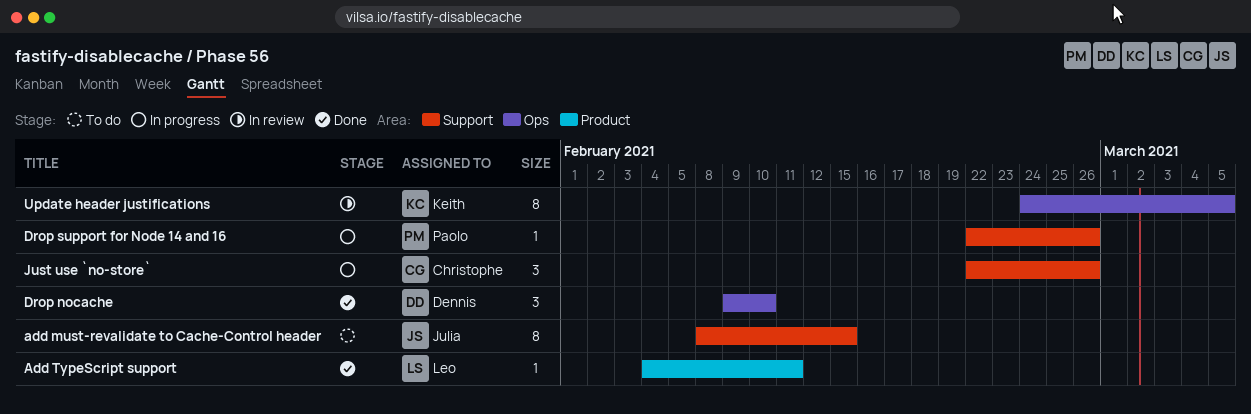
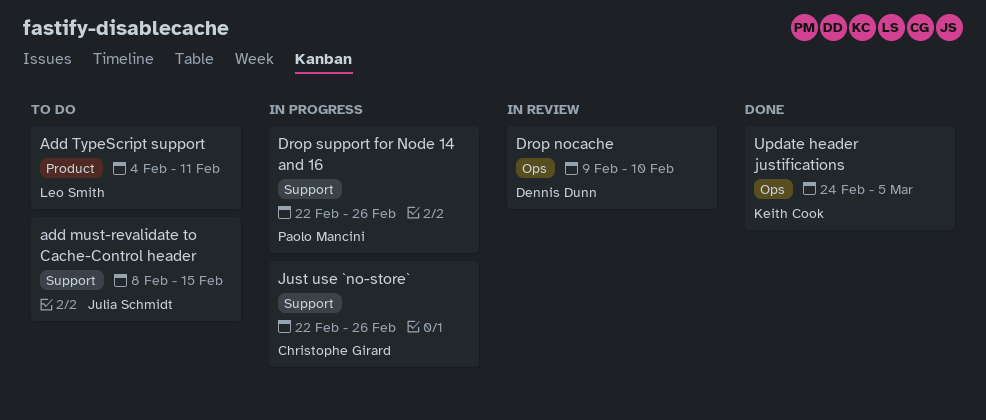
Add TypeScript support, status: Done -> To do
Drop nocache, status: Done -> In review
Update header justifications, status: In review -> Done

